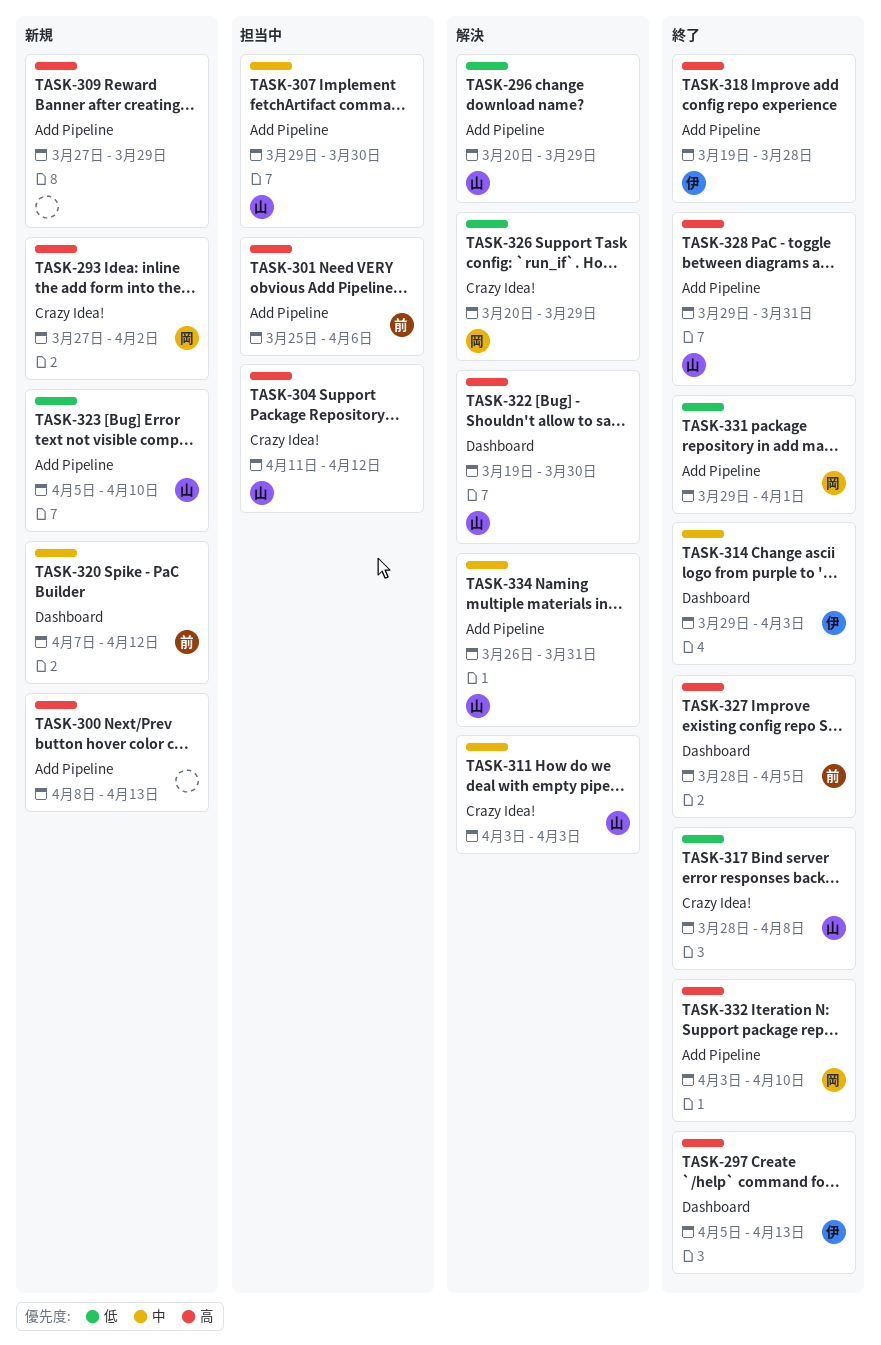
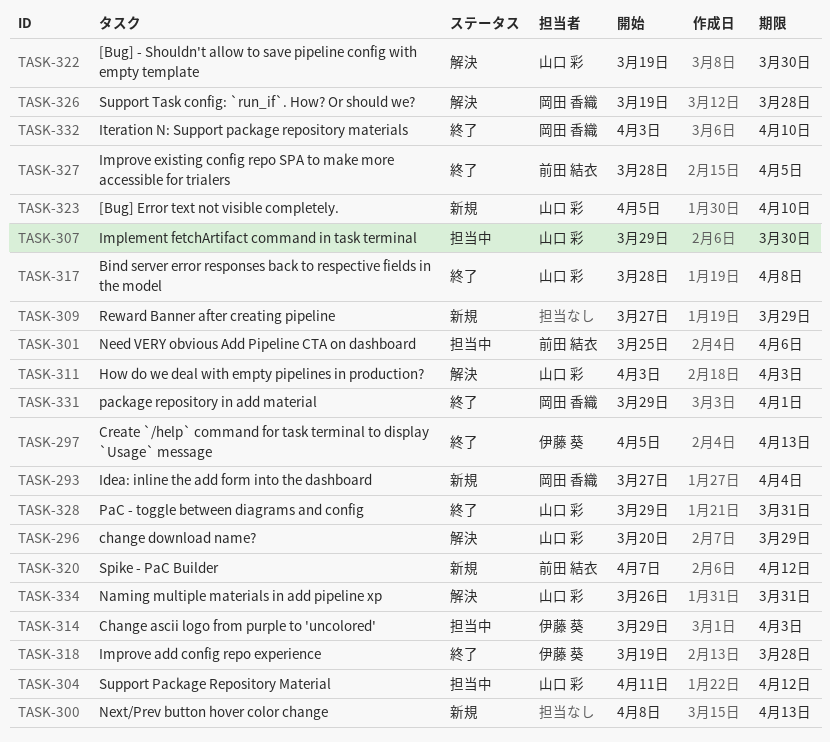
TASK-293, due: Apr 2 -> Apr 4
TASK-314, status: 終了 -> 担当中
TASK-326, start: Mar 20 -> Mar 19
TASK-326, due: Mar 29 -> Mar 28

